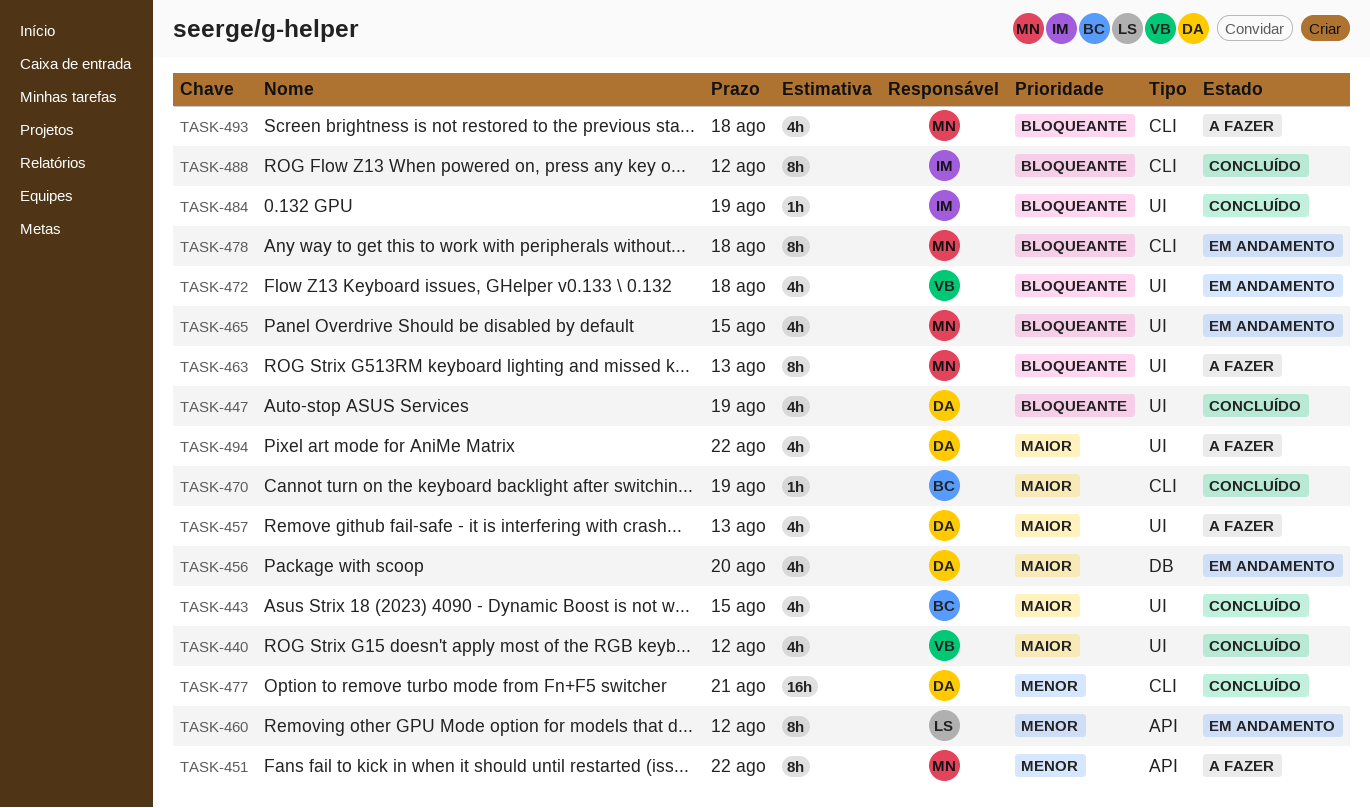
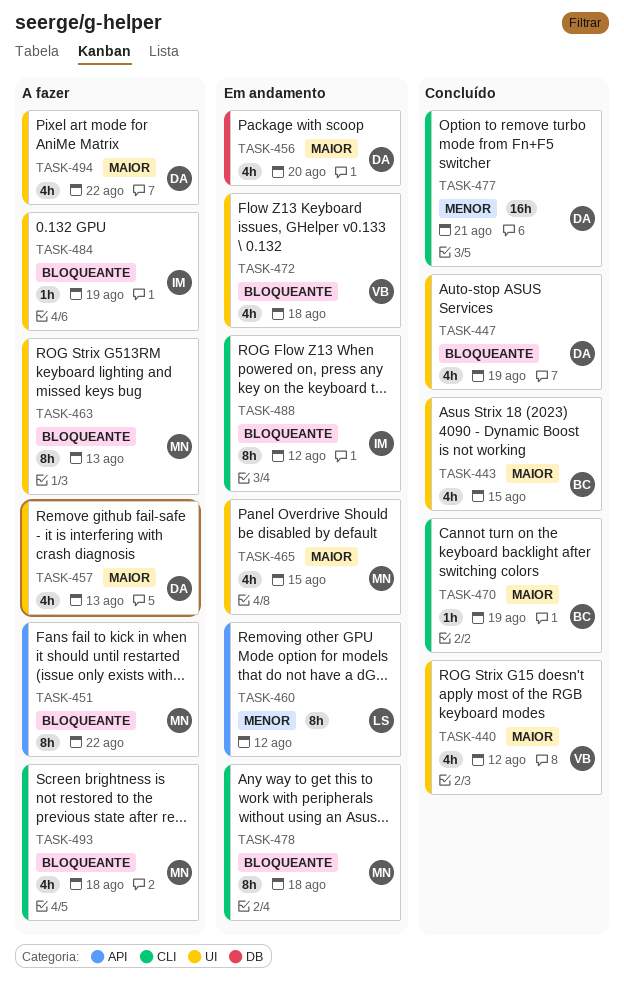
TASK-451, priority: Menor -> Bloqueante
TASK-465, priority: Bloqueante -> Maior
TASK-484, status: Concluído -> A fazer
TASK-488, status: Concluído -> Em andamento

